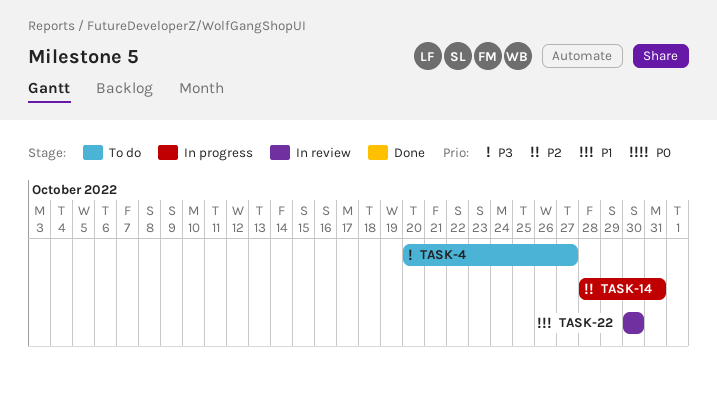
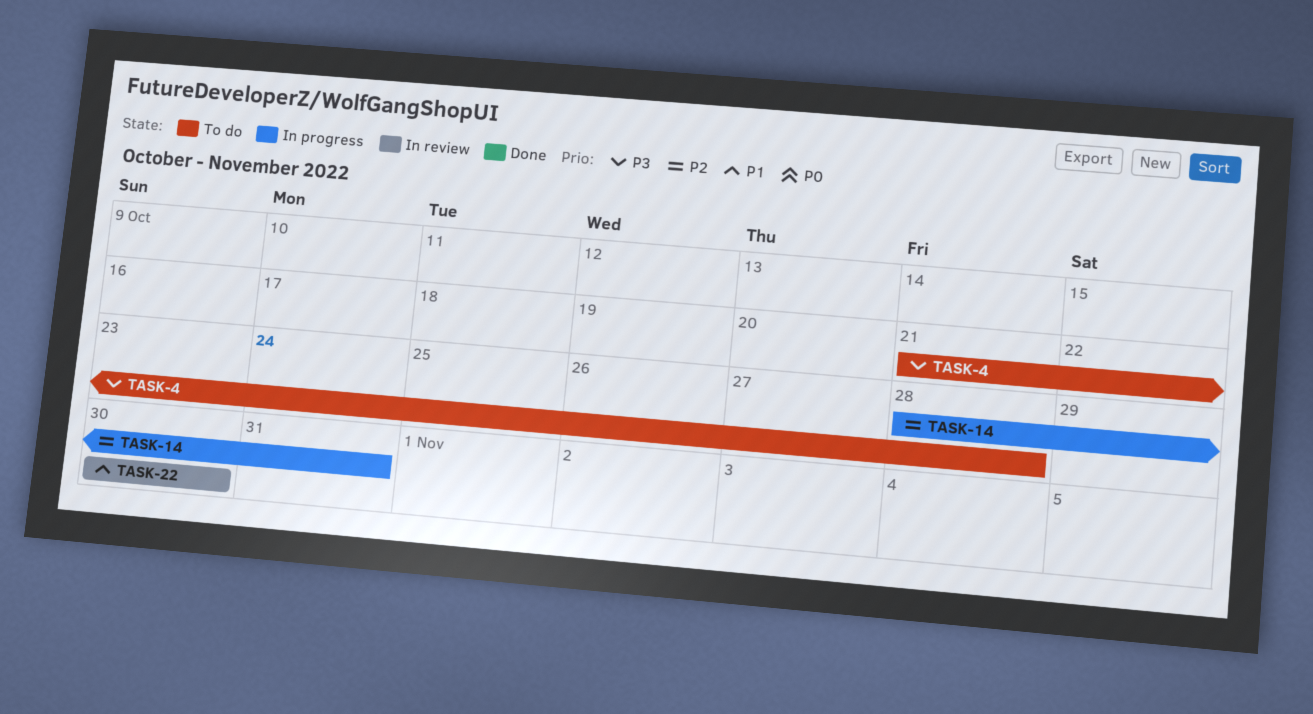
TASK-4, start: Oct 20 -> Oct 21
TASK-4, due: Oct 27 -> Oct 28

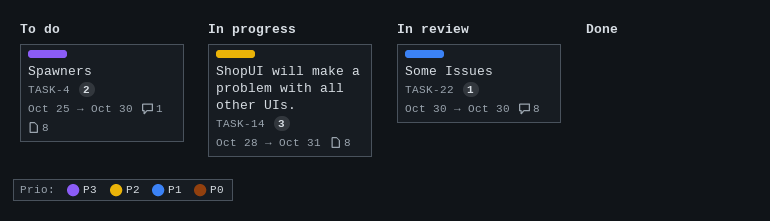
TASK-4, start: Oct 21 -> Oct 25
TASK-4, due: Oct 28 -> Oct 30

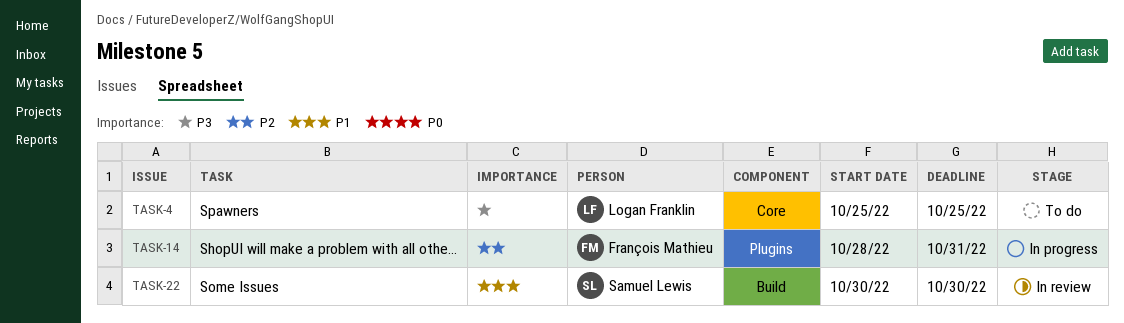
TASK-4, due: Oct 30 -> Oct 25

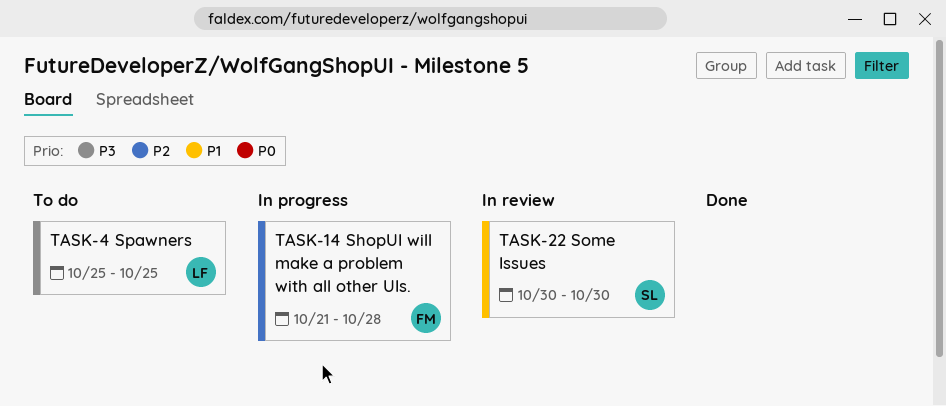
TASK-14, start: Oct 28 -> Oct 21
TASK-14, due: Oct 31 -> Oct 28

